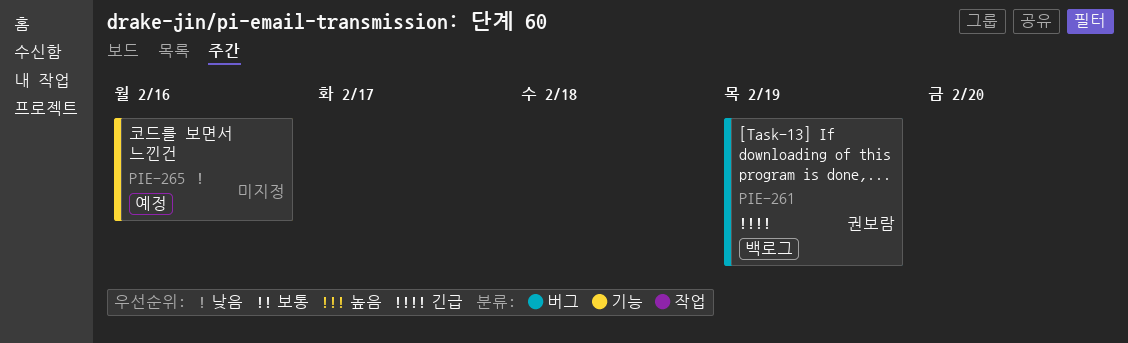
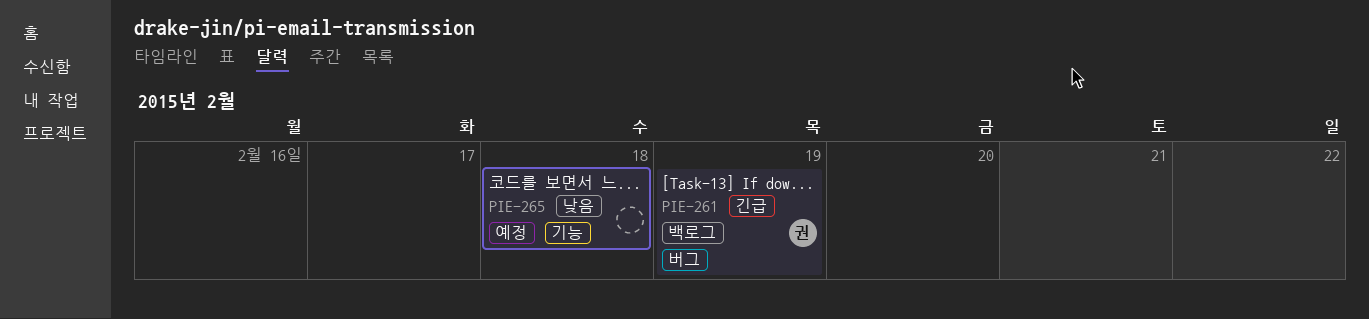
PIE-265, due: Feb 16 -> Feb 18

